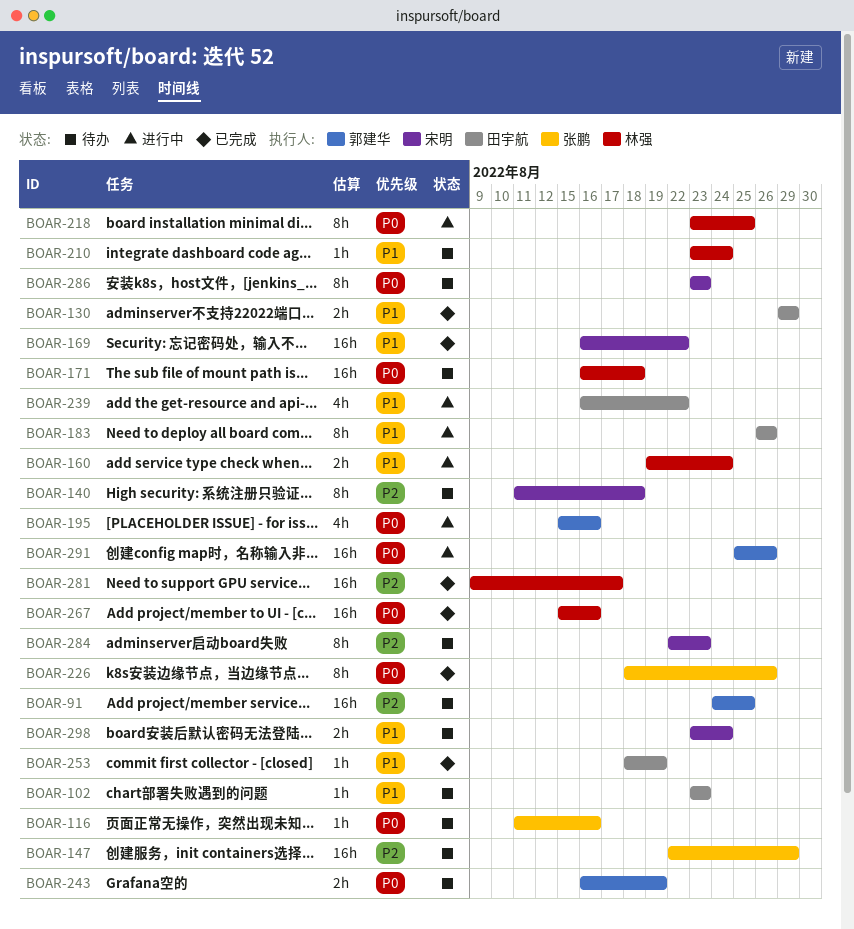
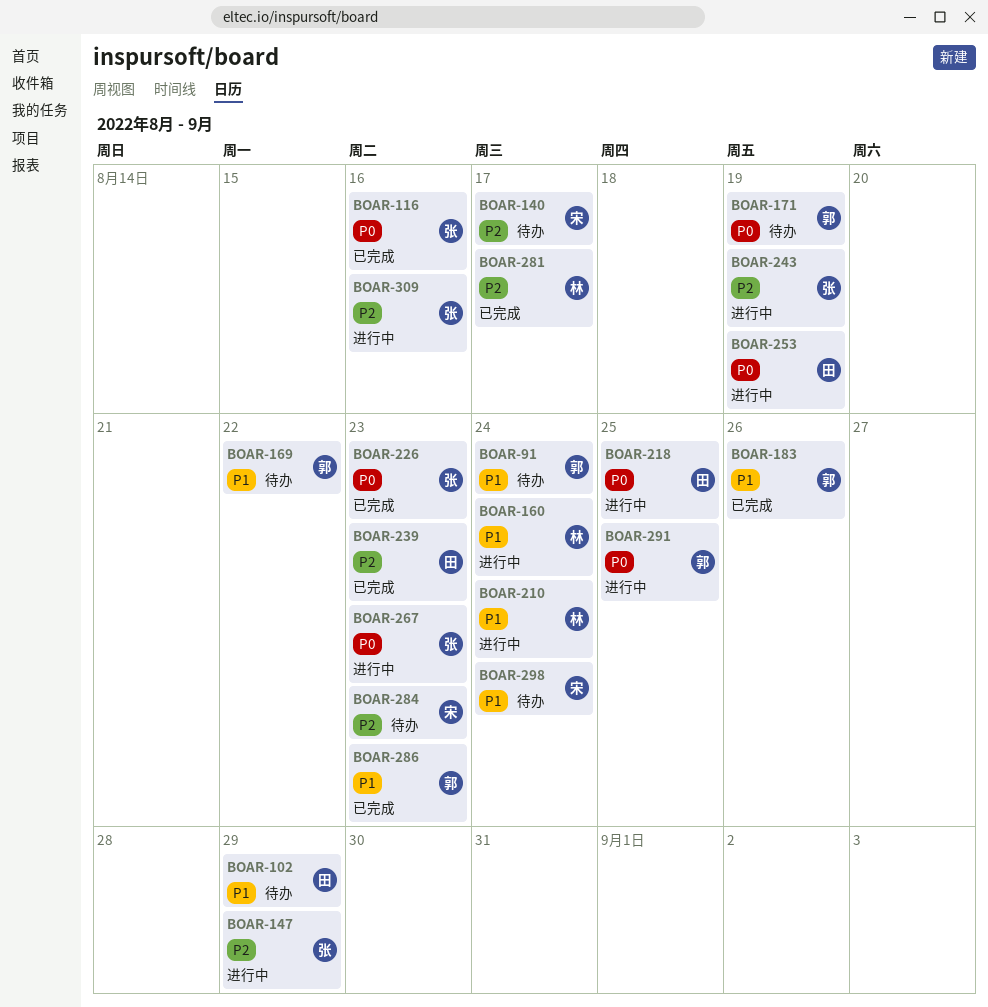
BOAR-91, priority: P2 -> P1
BOAR-91, due: Aug 25 -> Aug 24
BOAR-102, due: Aug 23 -> Aug 29
BOAR-116, status: 待办 -> 已完成
BOAR-130: present -> none
BOAR-140, due: Aug 18 -> Aug 17
BOAR-147, status: 待办 -> 进行中
BOAR-169, status: 已完成 -> 待办
BOAR-169, owner: 宋明 -> 郭建华
BOAR-171, owner: 林强 -> 郭建华
BOAR-171, due: Aug 18 -> Aug 19
BOAR-183, status: 进行中 -> 已完成
BOAR-183, owner: 田宇航 -> 郭建华
BOAR-195: present -> none
BOAR-210, status: 待办 -> 进行中
BOAR-218, owner: 林强 -> 田宇航
BOAR-226, due: Aug 26 -> Aug 23
BOAR-239, status: 进行中 -> 已完成
BOAR-239, priority: P1 -> P2
BOAR-239, due: Aug 22 -> Aug 23
BOAR-243, status: 待办 -> 进行中
BOAR-243, owner: 郭建华 -> 张鹏
BOAR-243, priority: P0 -> P2
BOAR-253, status: 已完成 -> 进行中
BOAR-253, priority: P1 -> P0
BOAR-267, status: 已完成 -> 进行中
BOAR-267, owner: 林强 -> 张鹏
BOAR-267, due: Aug 16 -> Aug 23
BOAR-286, status: 待办 -> 已完成
BOAR-286, owner: 宋明 -> 郭建华
BOAR-286, priority: P0 -> P1
BOAR-291, due: Aug 26 -> Aug 25
BOAR-309: none -> present

